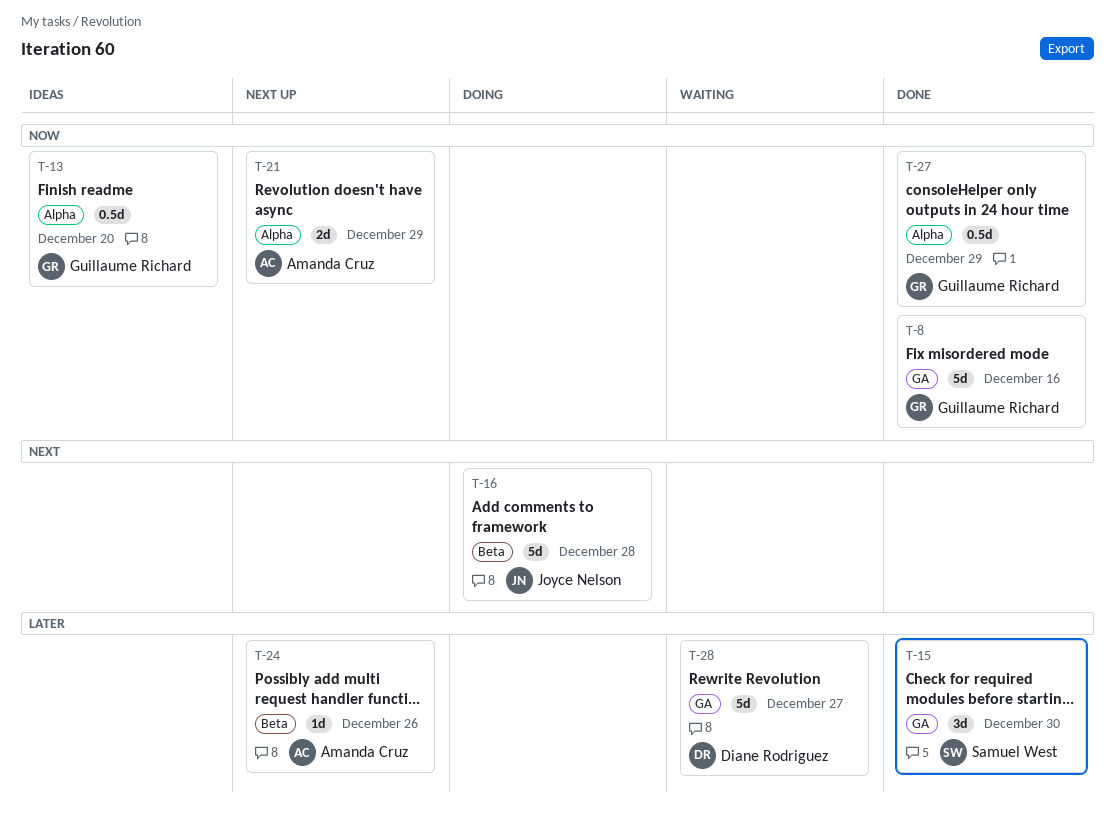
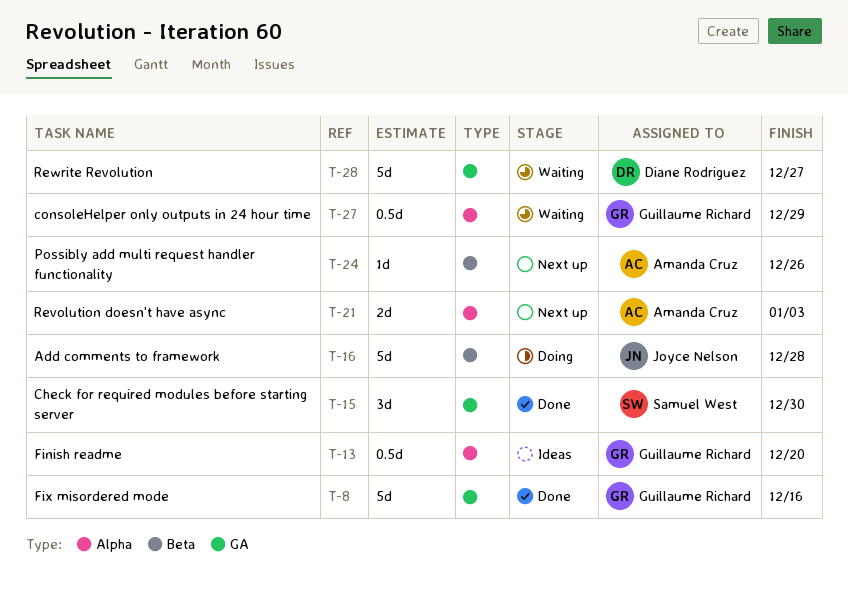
T-21, due: Dec 29 -> Jan 3
T-27, status: Done -> Waiting

